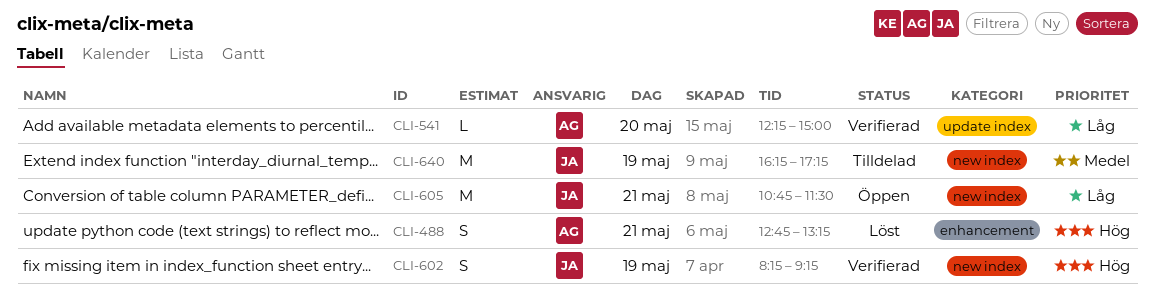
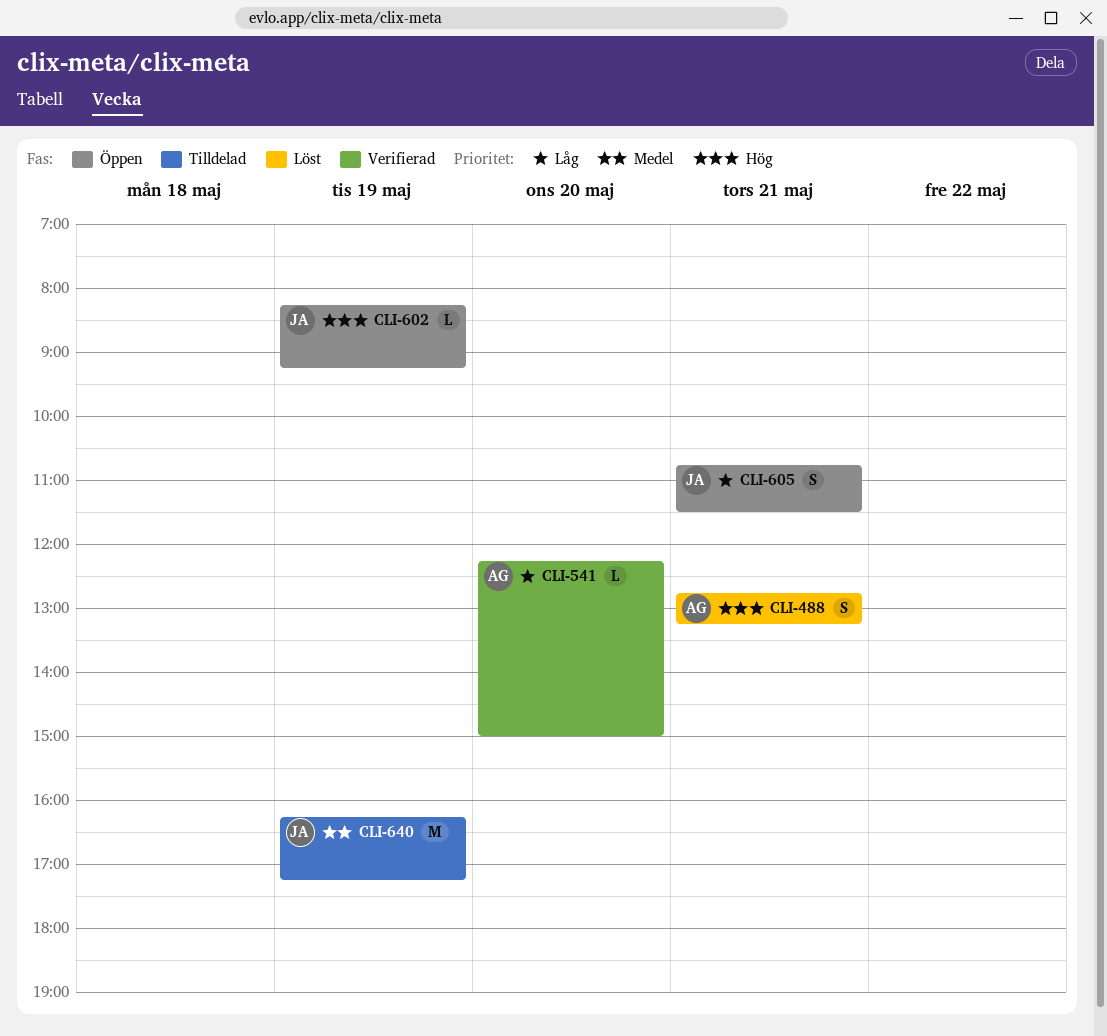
CLI-602, status: Verifierad -> Öppen
CLI-602, estimate: S -> L
CLI-605, estimate: M -> S

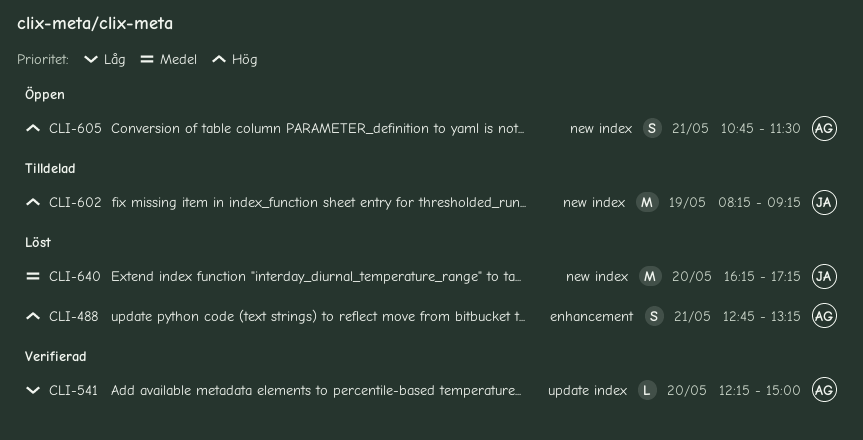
CLI-602, status: Öppen -> Tilldelad
CLI-602, estimate: L -> M
CLI-605, owner: JA -> AG
CLI-605, priority: Låg -> Hög
CLI-640, status: Tilldelad -> Löst
CLI-640, day: May 19 -> May 20

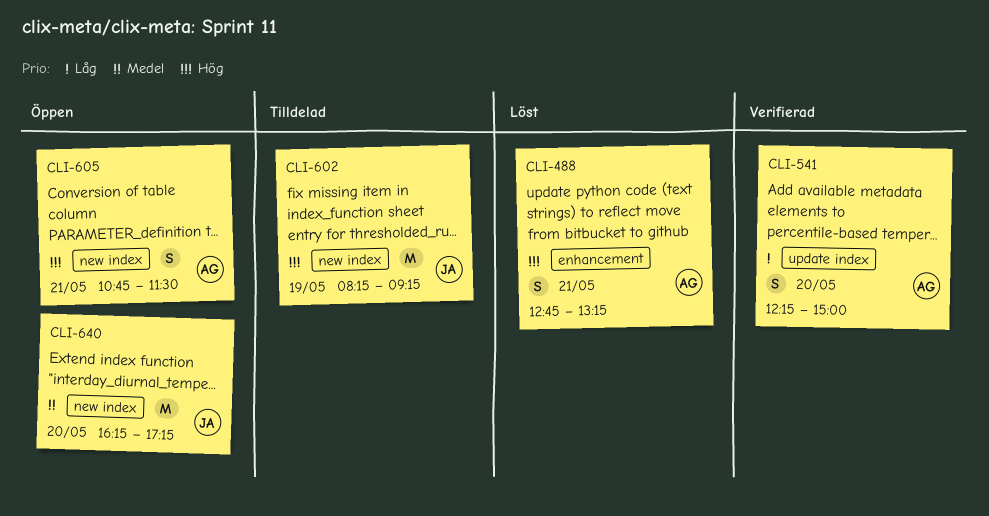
CLI-541, estimate: L -> S
CLI-640, status: Löst -> Öppen

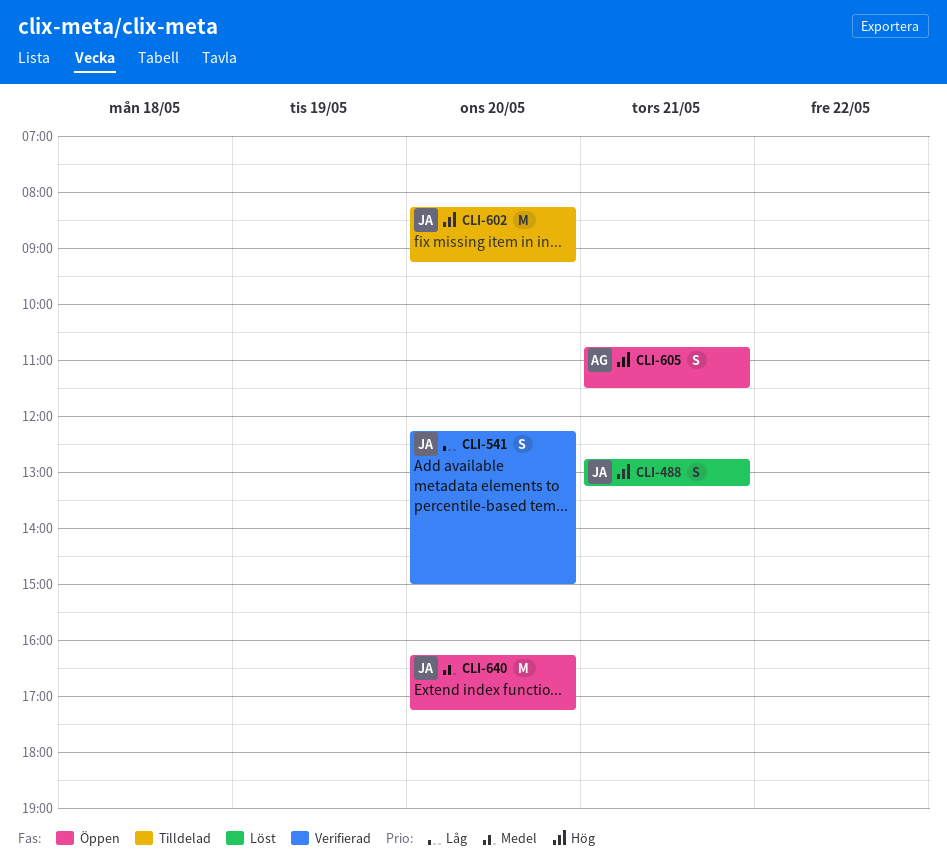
CLI-488, owner: AG -> JA
CLI-541, owner: AG -> JA
CLI-602, day: May 19 -> May 20

